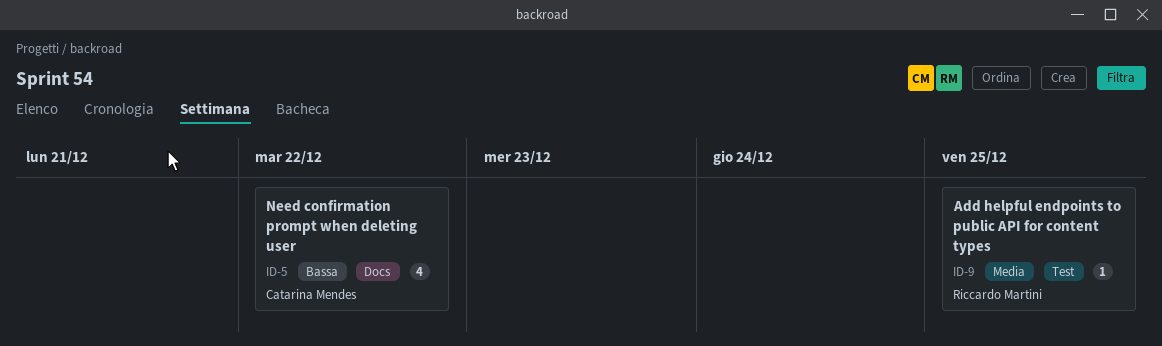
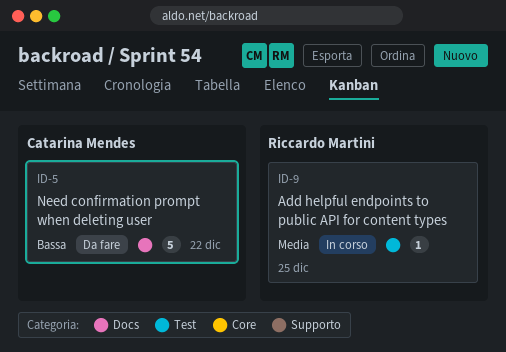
ID-5, estimate: 4 -> 5

